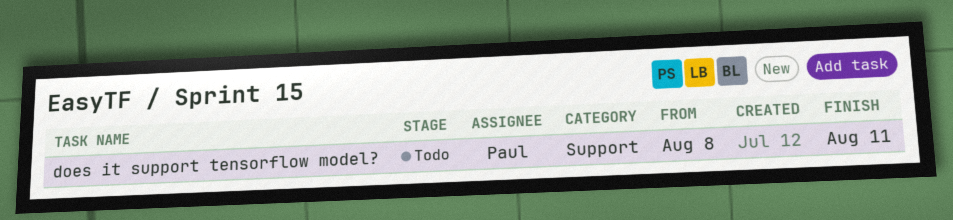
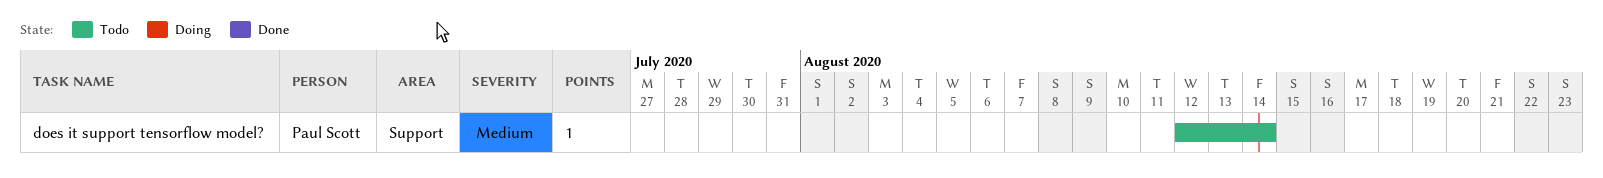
does it support tensorflow model?, start: Aug 8 -> Aug 12
does it support tensorflow model?, due: Aug 11 -> Aug 14

